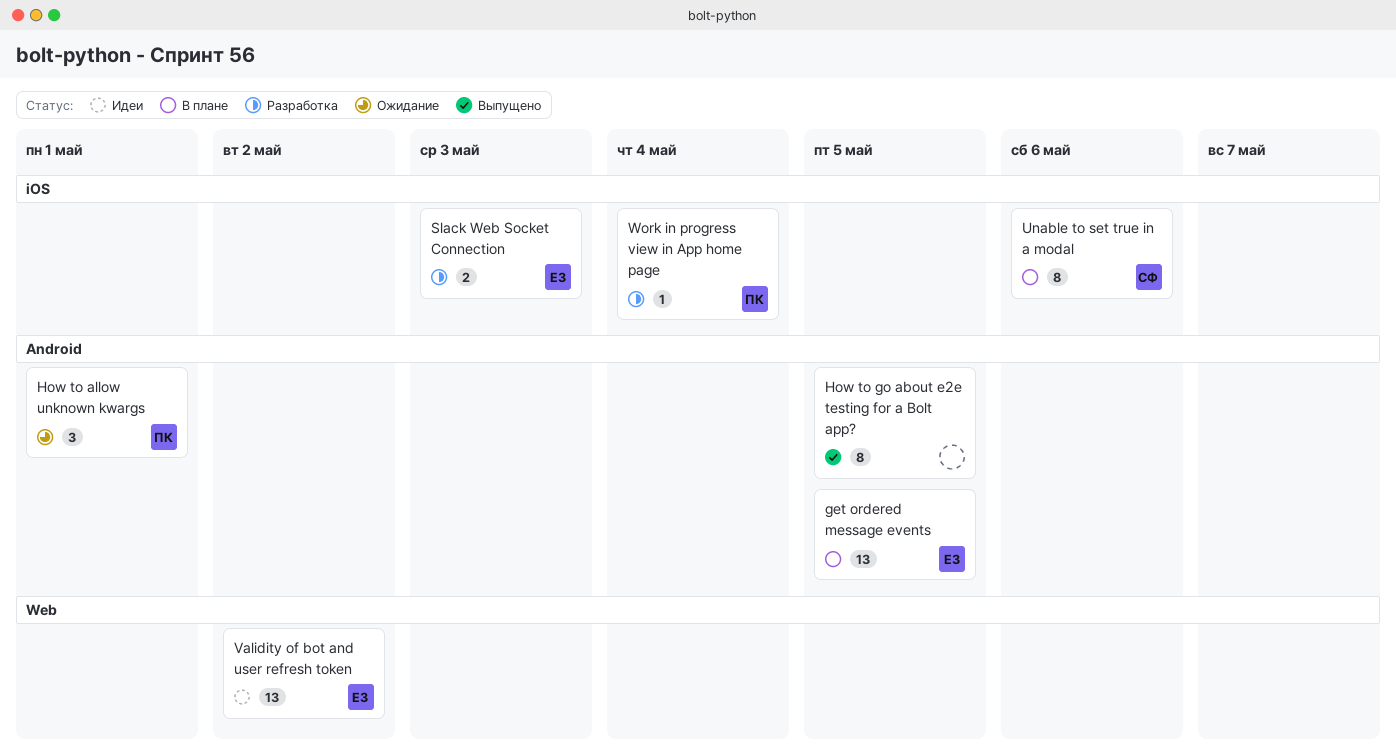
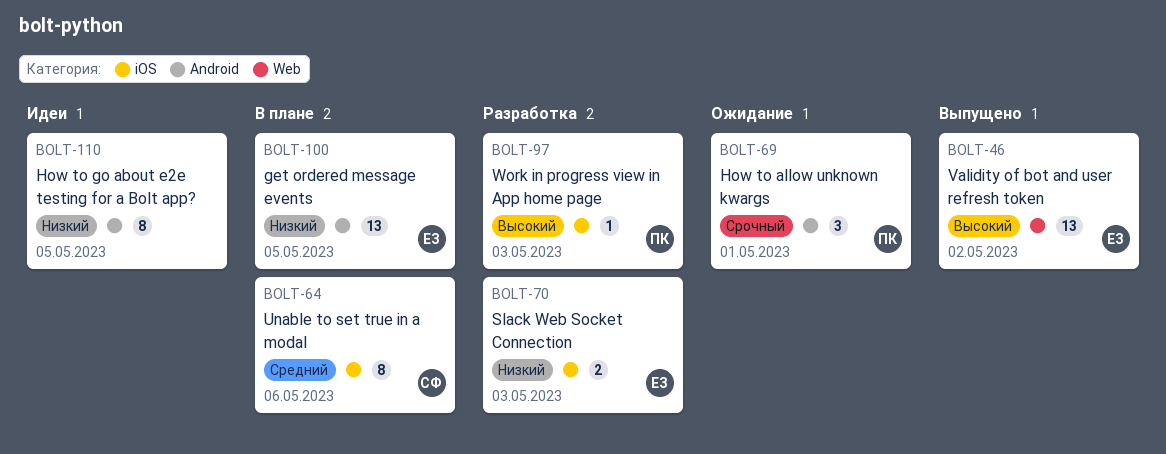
How to go about e2e testing for a Bolt app?, status: Выпущено -> Идеи
Validity of bot and user refresh token, status: Идеи -> Выпущено
Work in progress view in App home page, due: May 4 -> May 3

